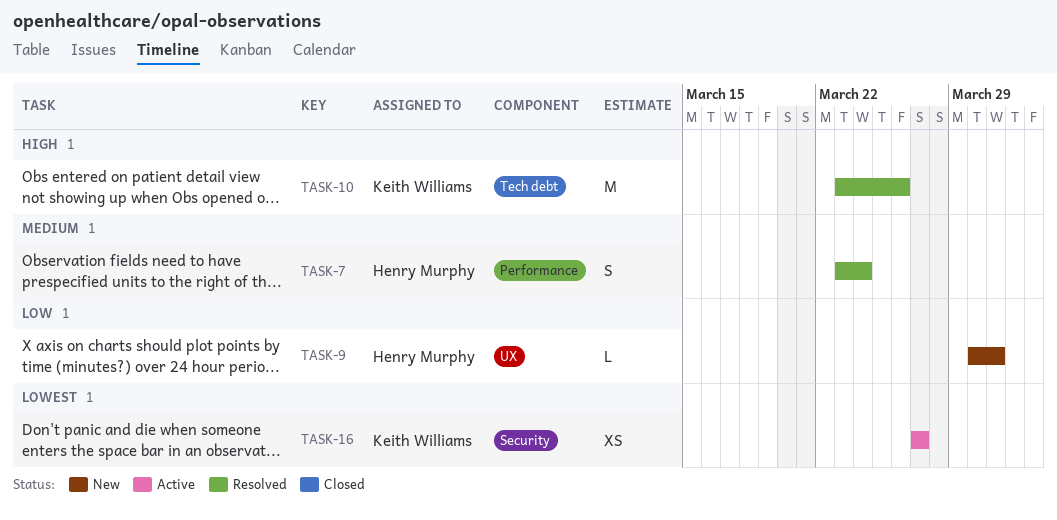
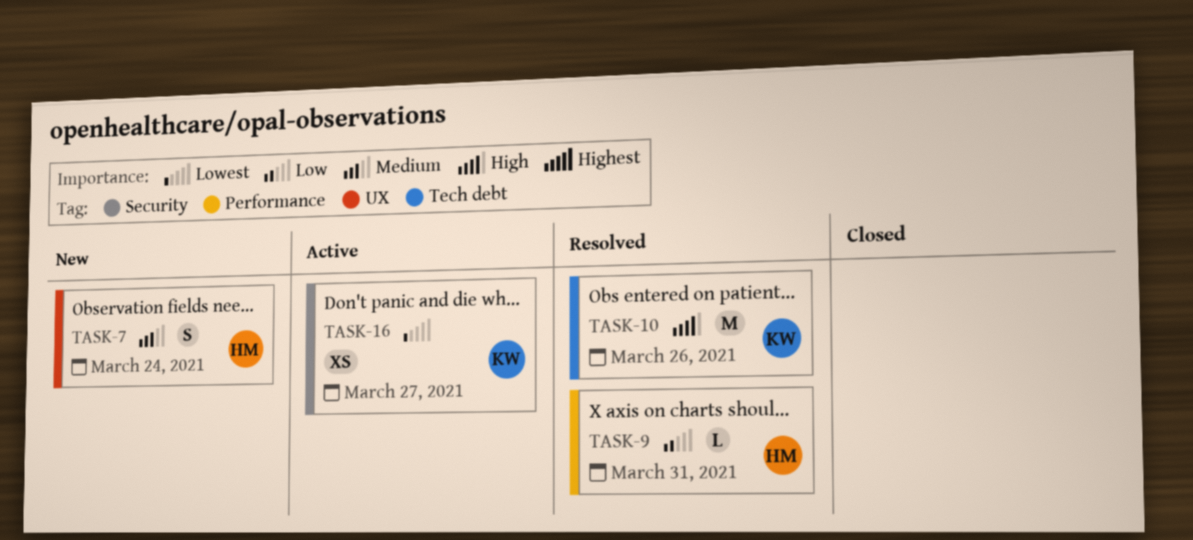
TASK-7, status: Resolved -> New
TASK-7, label: Performance -> UX
TASK-9, status: New -> Resolved
TASK-9, label: UX -> Performance

